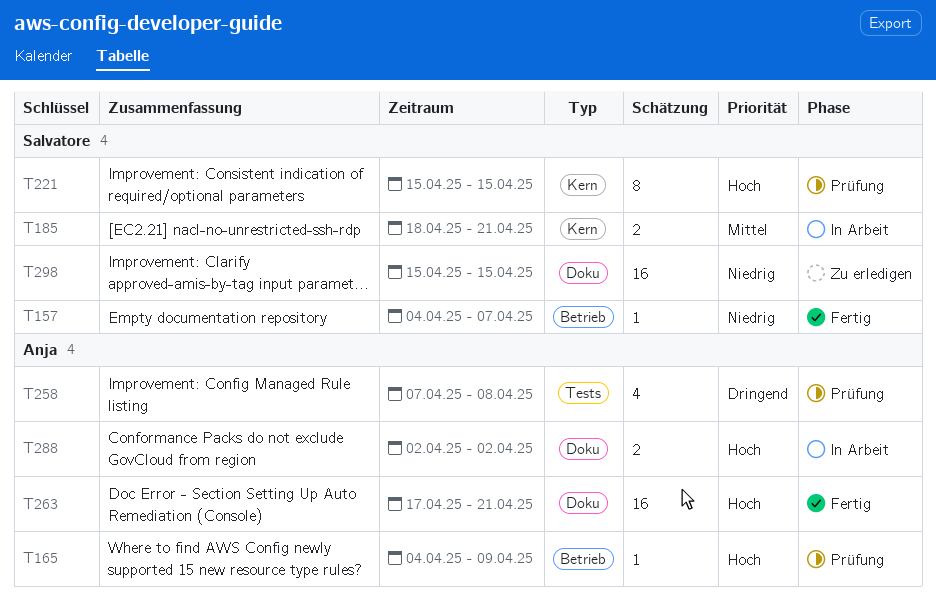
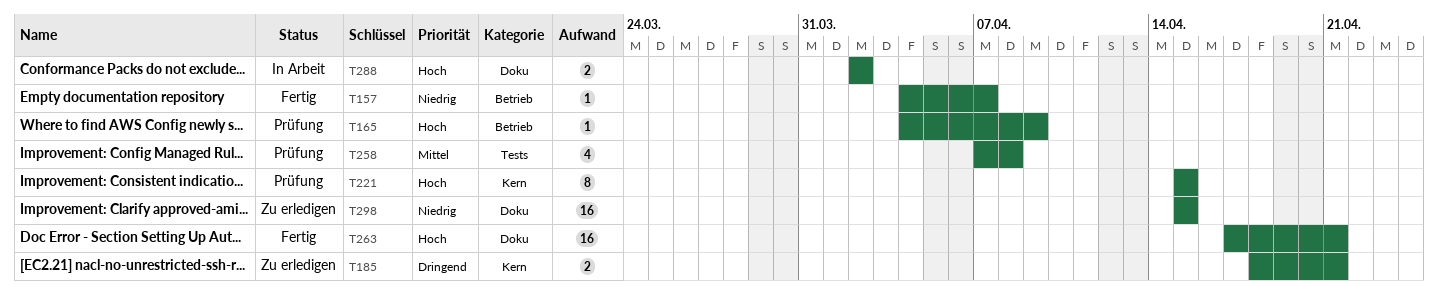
T185, status: In Arbeit -> Zu erledigen
T185, priority: Mittel -> Dringend
T258, priority: Dringend -> Mittel

